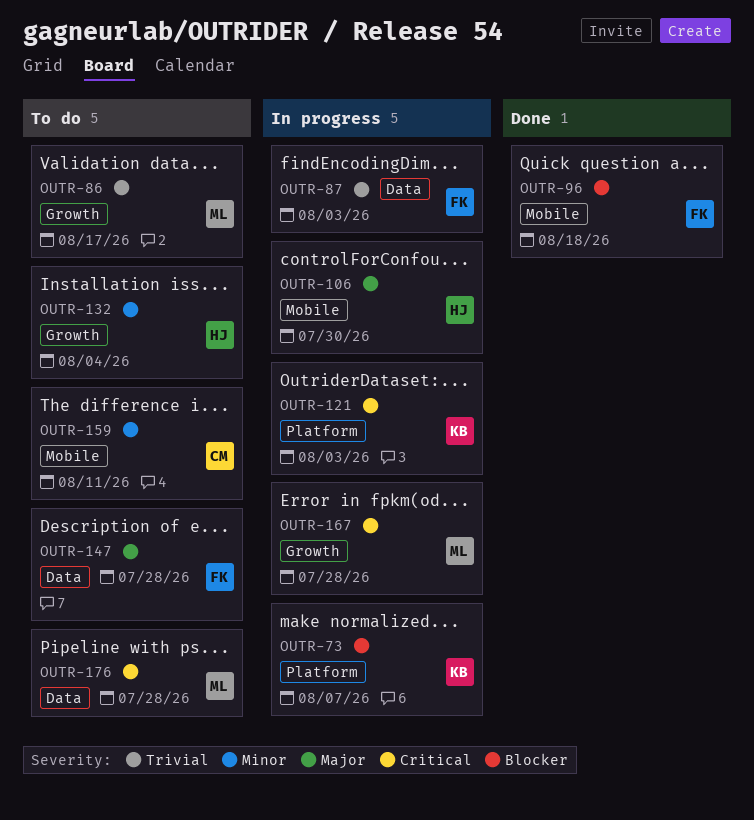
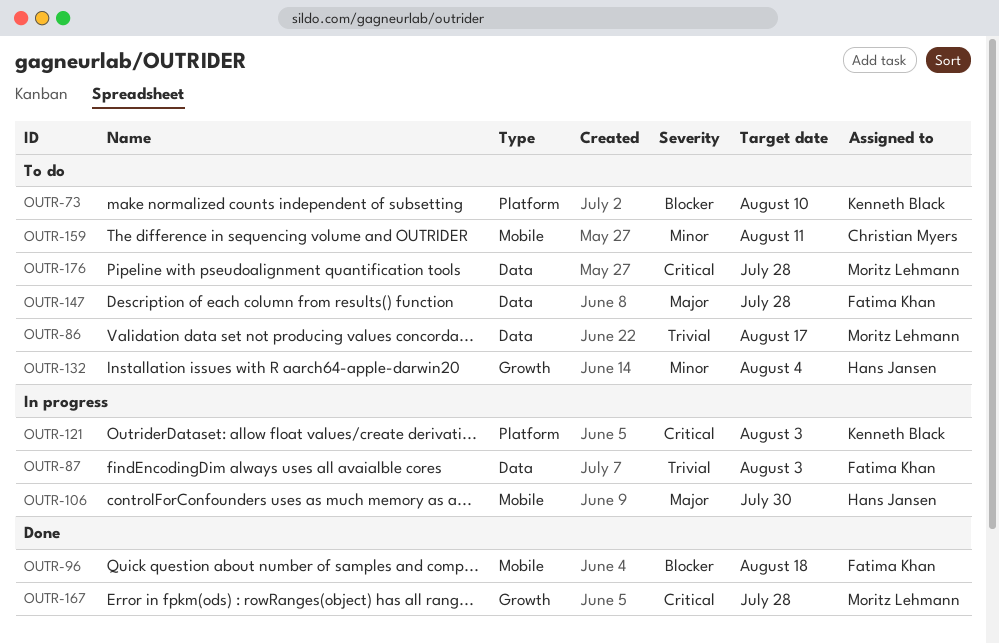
OUTR-73, status: In progress -> To do
OUTR-73, due: Aug 7 -> Aug 10
OUTR-86, label: Growth -> Data
OUTR-167, status: In progress -> Done

